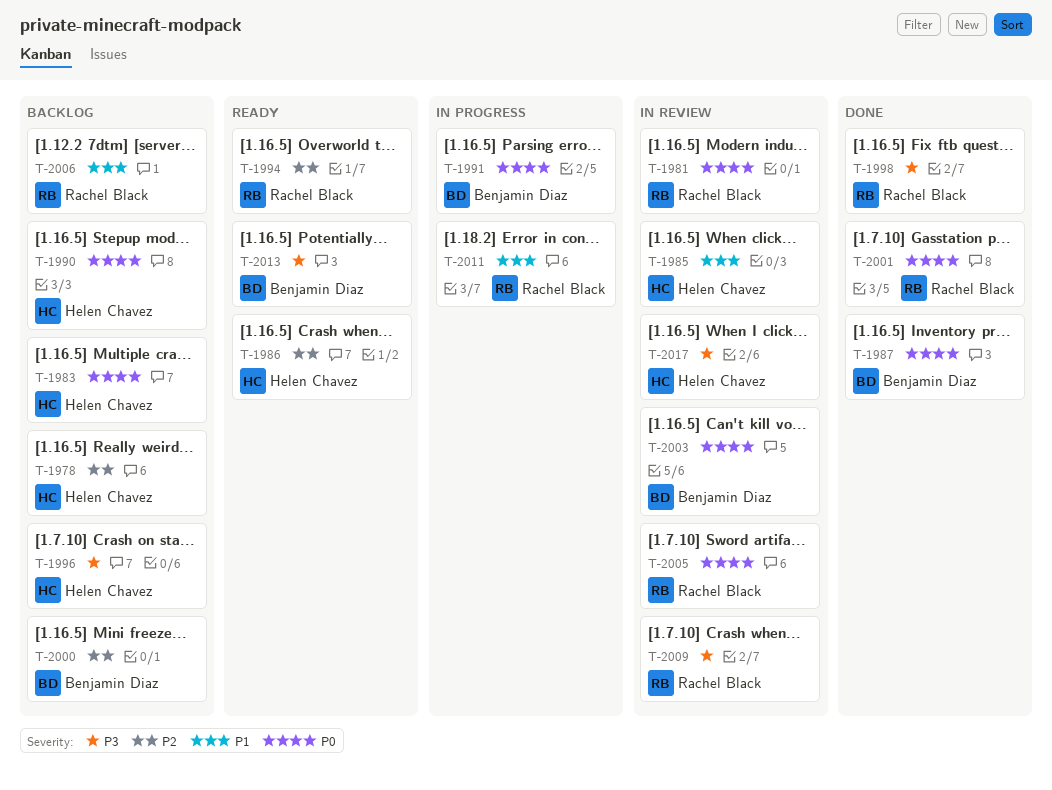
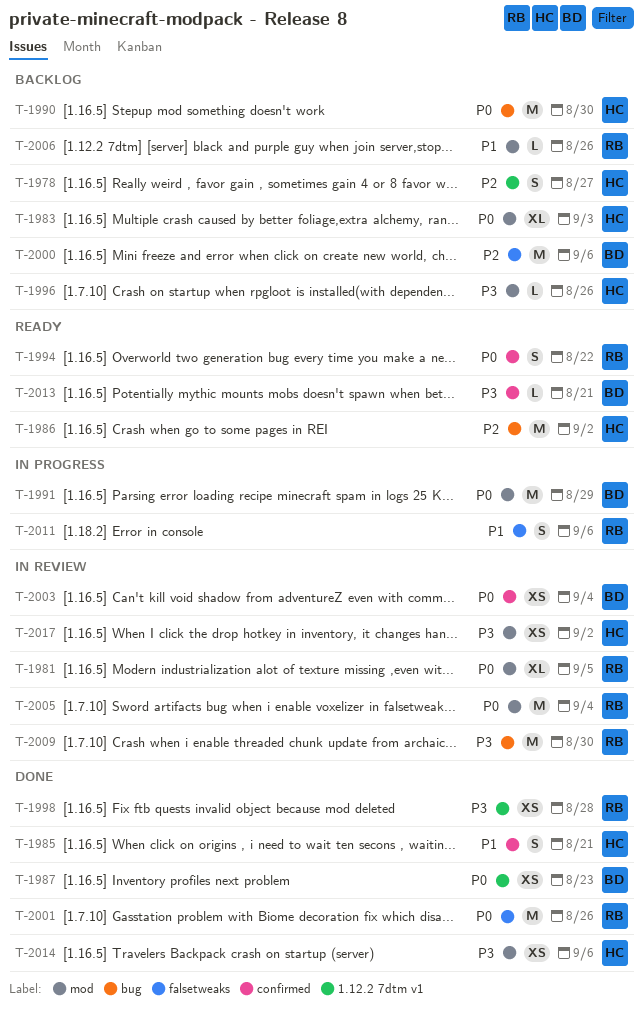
T-1985, status: In review -> Done
T-1994, priority: P2 -> P0
T-2014: none -> present

